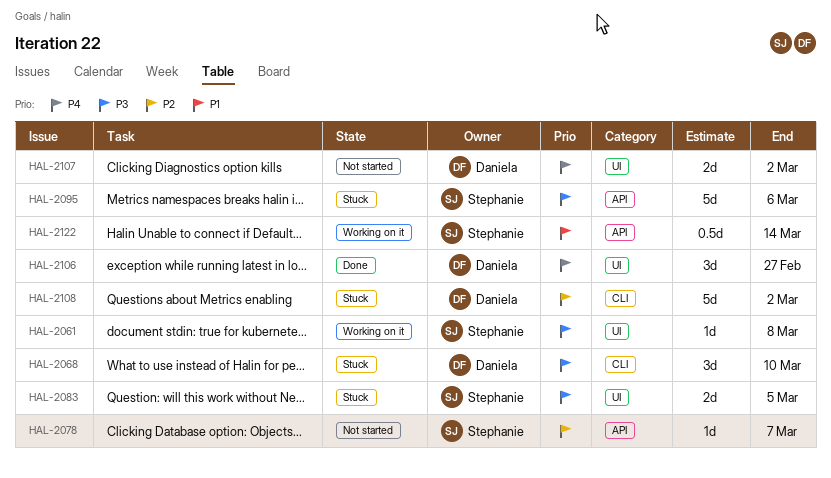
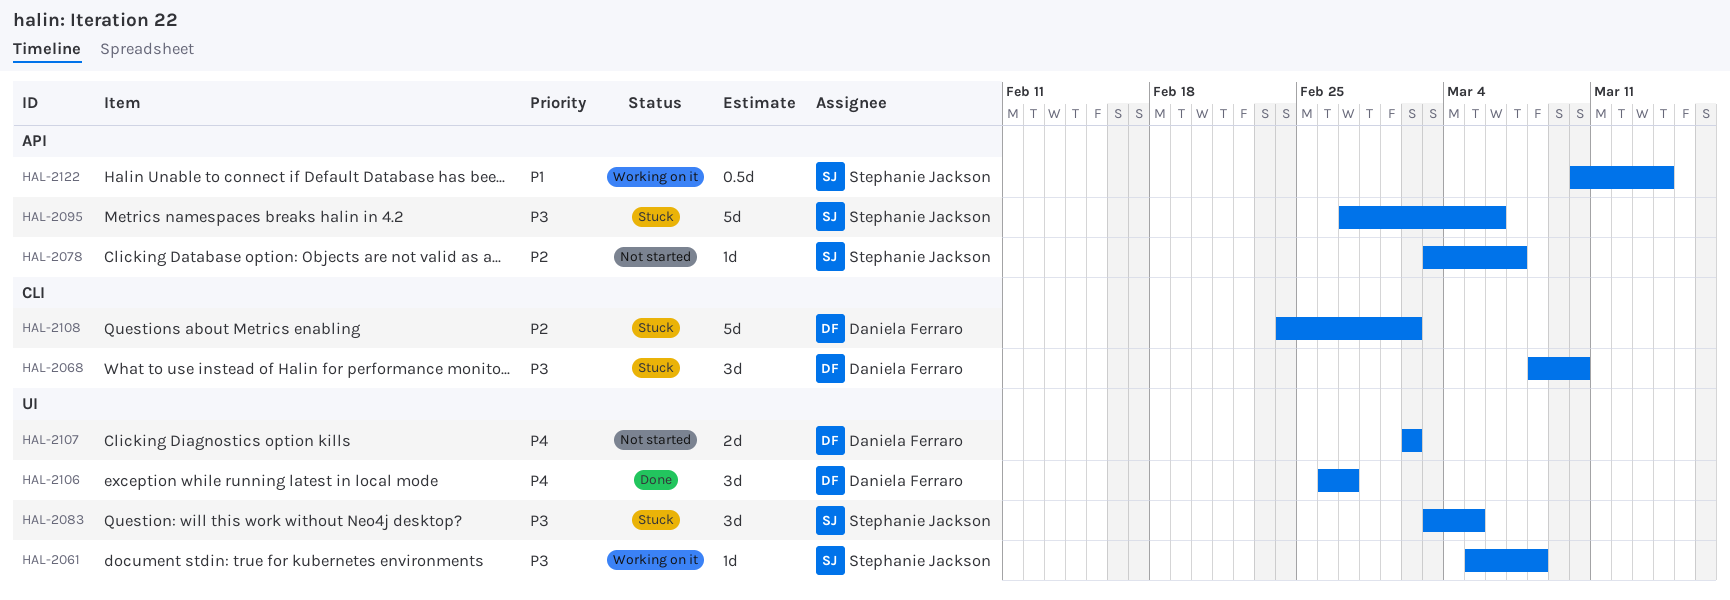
HAL-2083, estimate: 2d -> 3d

